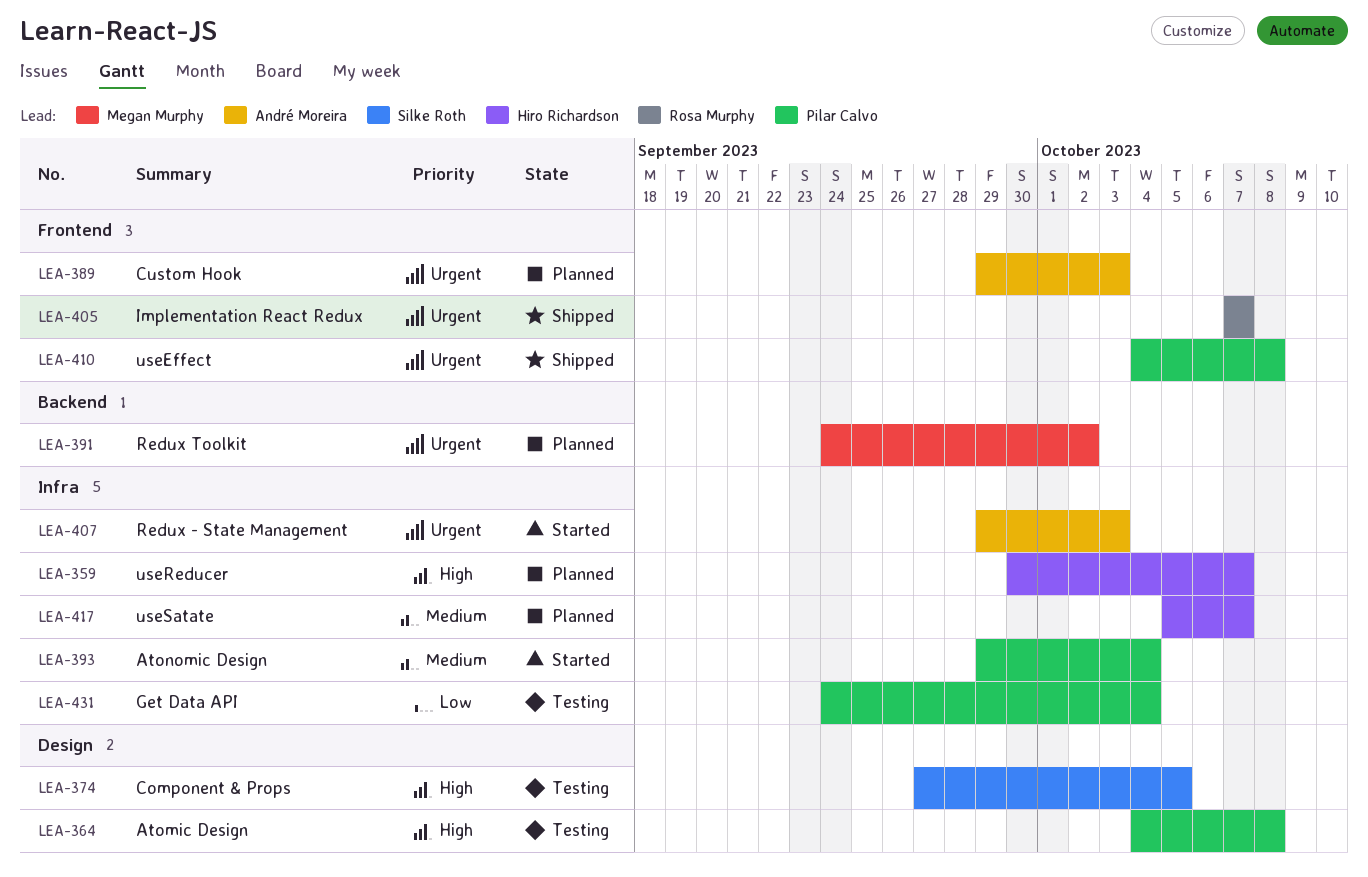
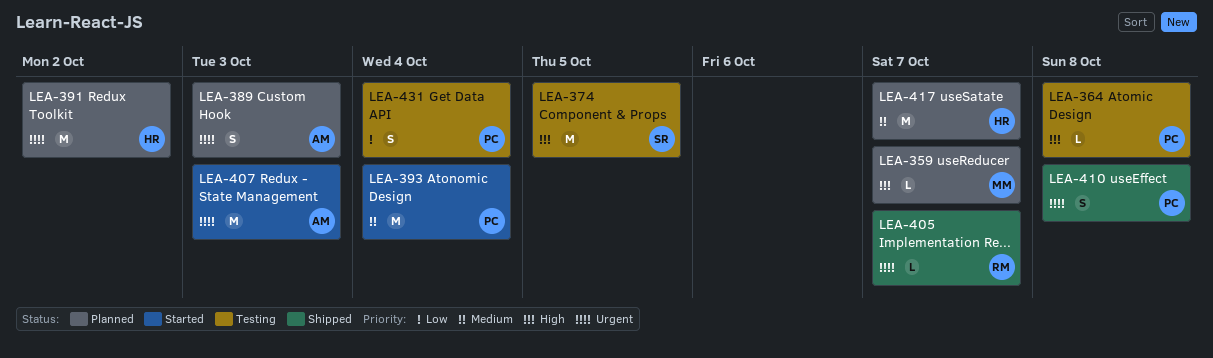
LEA-359, owner: Hiro Richardson -> Megan Murphy
LEA-391, owner: Megan Murphy -> Hiro Richardson

